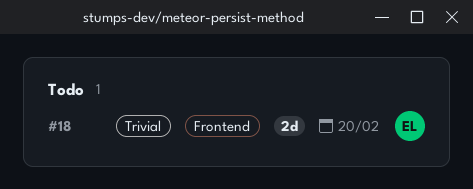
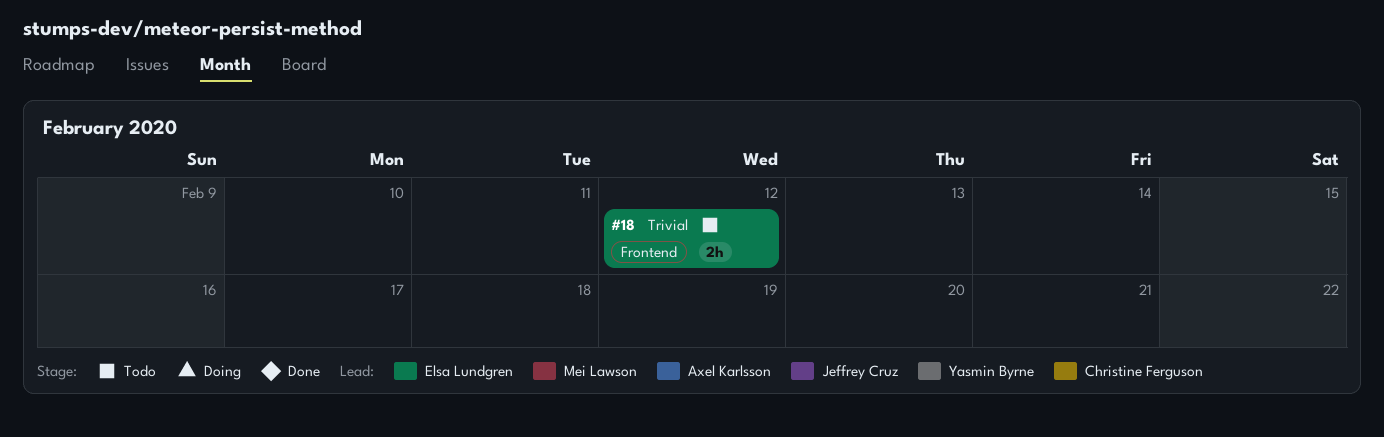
#18, estimate: 2d -> 2h
#18, due: Feb 20 -> Feb 12

